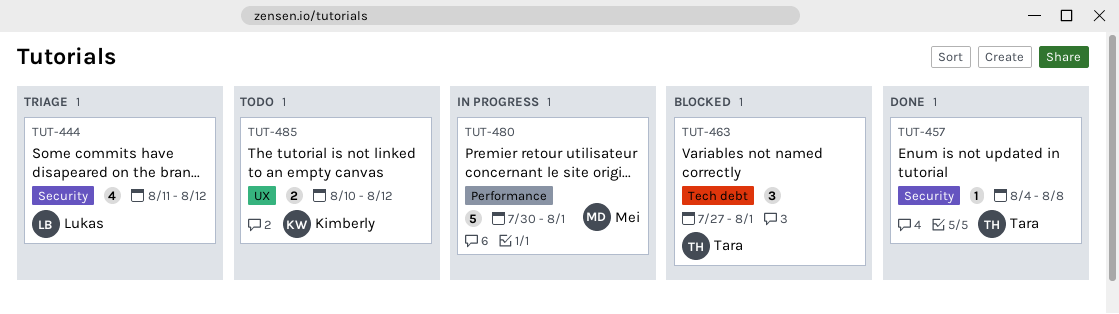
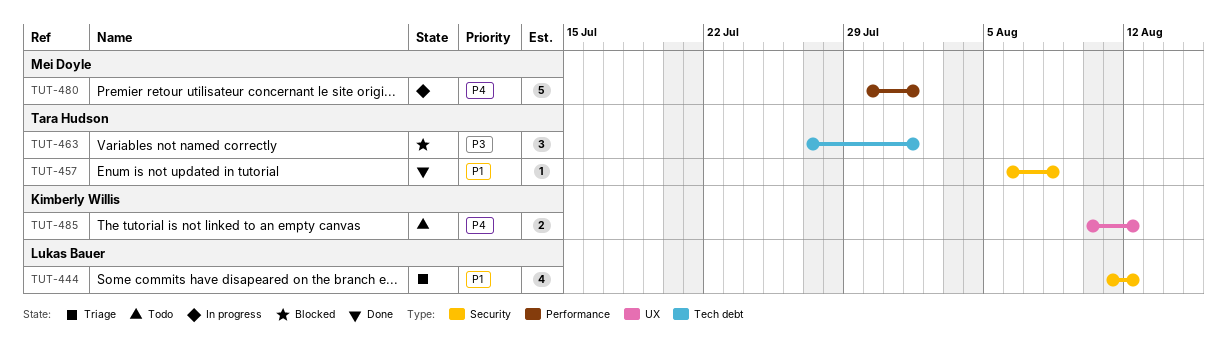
TUT-457, start: Aug 4 -> Aug 6

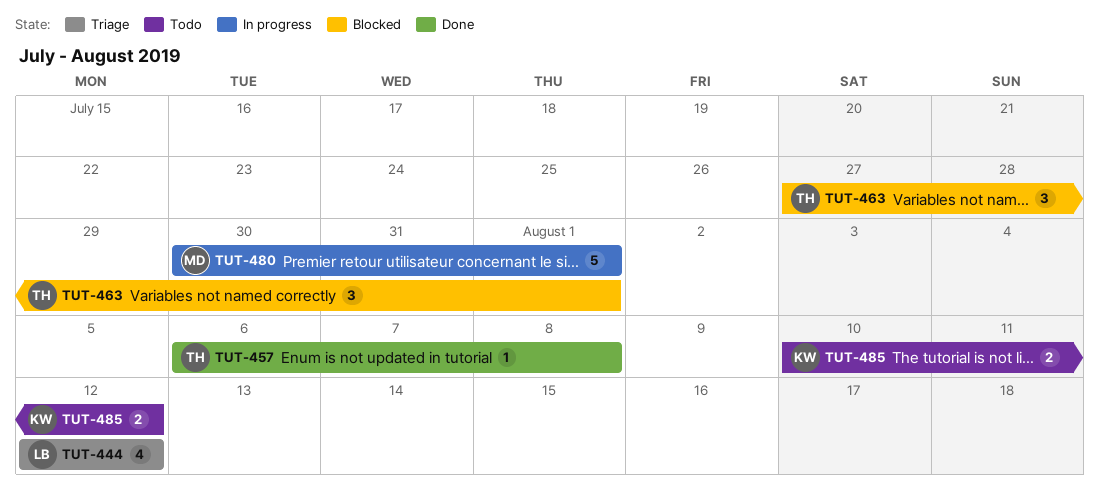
TUT-444, start: Aug 11 -> Aug 12

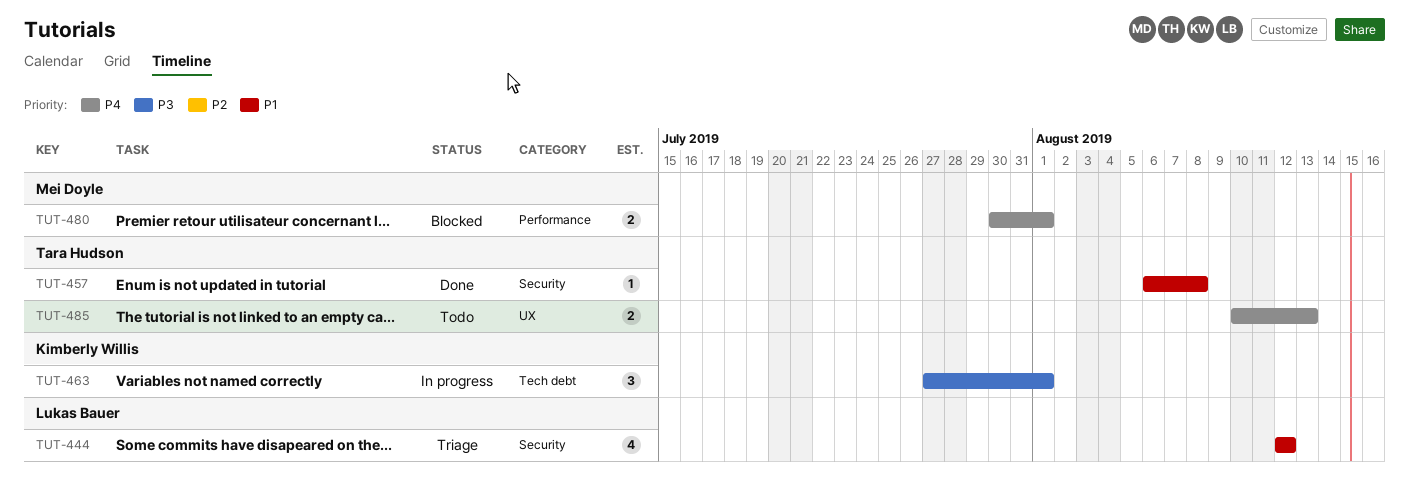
TUT-463, status: Blocked -> In progress
TUT-463, owner: Tara Hudson -> Kimberly Willis
TUT-480, status: In progress -> Blocked
TUT-480, estimate: 5 -> 2
TUT-485, owner: Kimberly Willis -> Tara Hudson
TUT-485, due: Aug 12 -> Aug 13

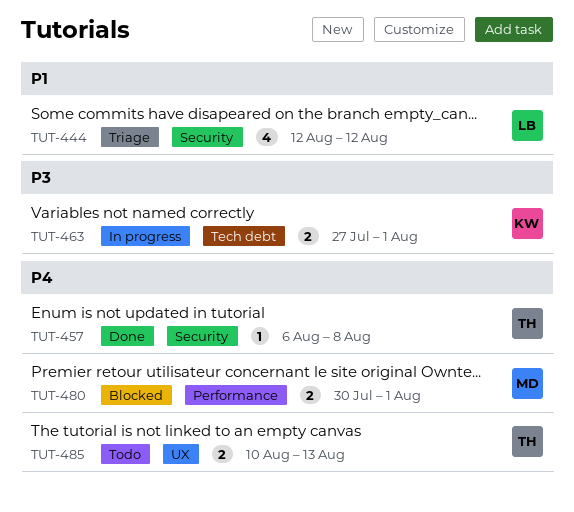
TUT-457, priority: P1 -> P4
TUT-463, estimate: 3 -> 2

